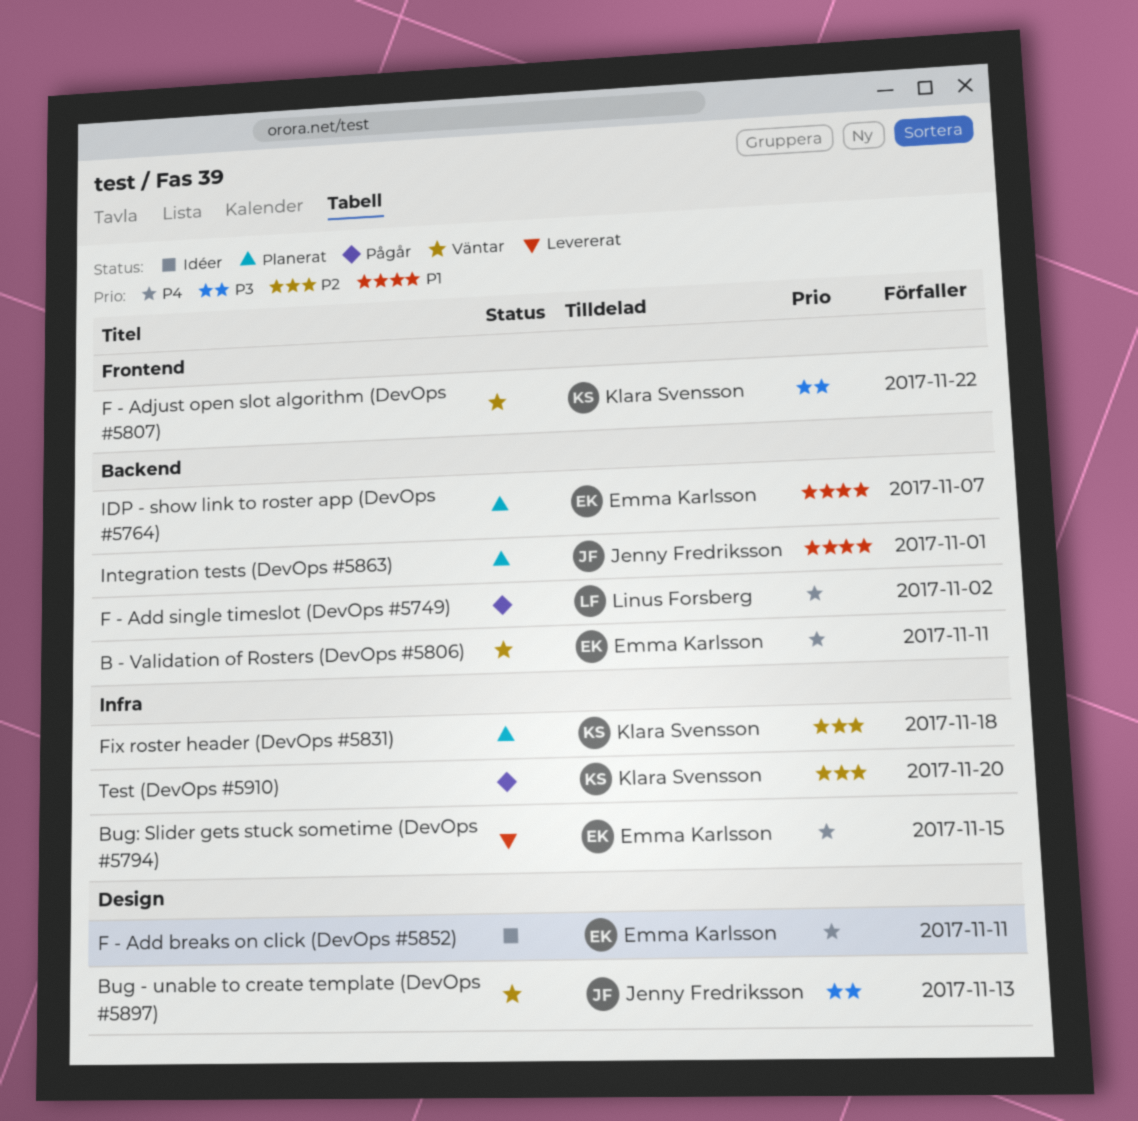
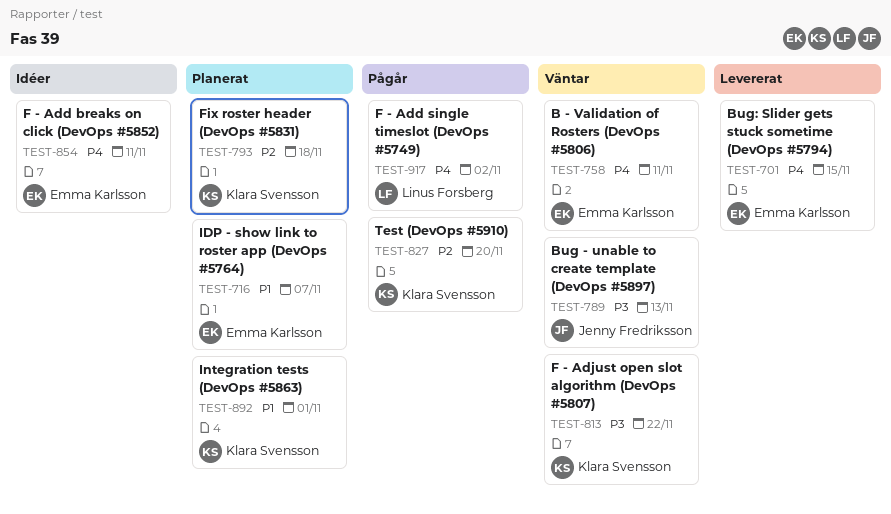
Integration tests (DevOps #5863), owner: Jenny Fredriksson -> Klara Svensson

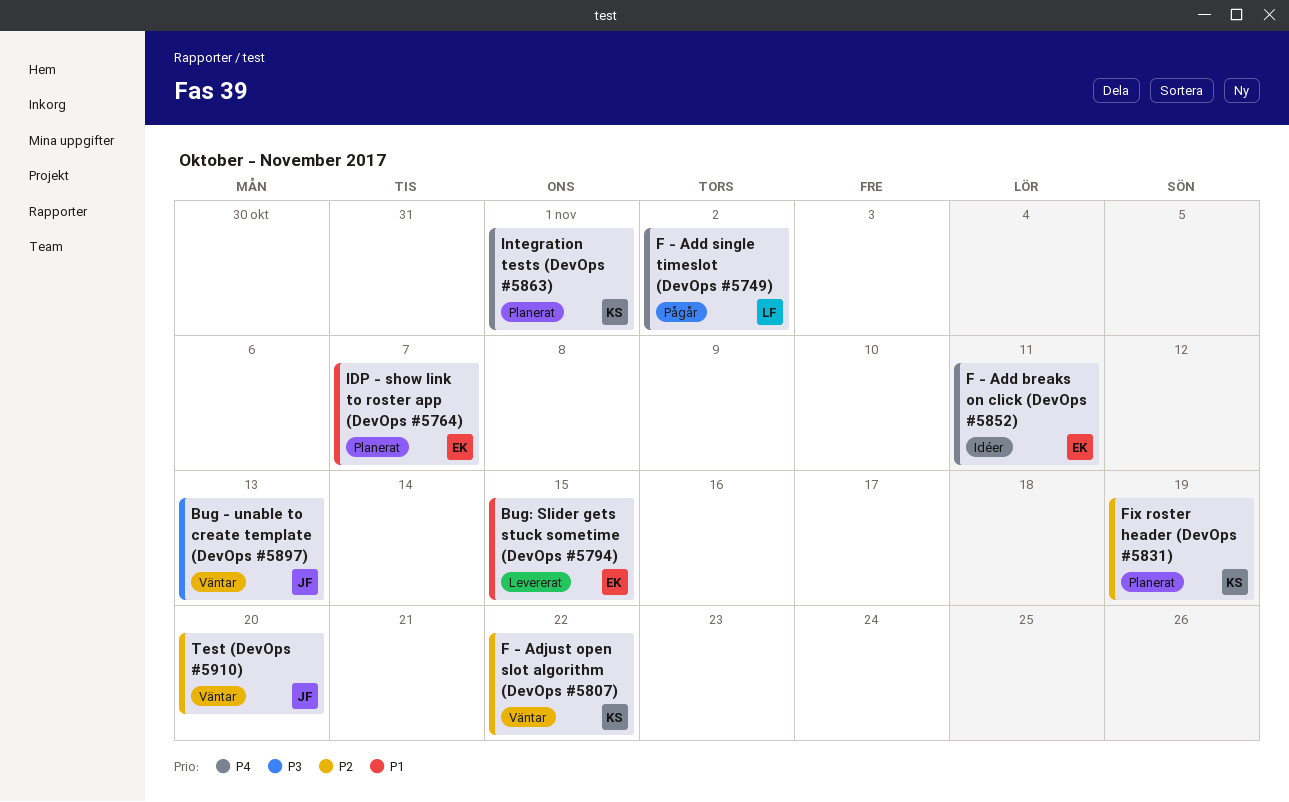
B - Validation of Rosters (DevOps #5806): present -> none
Bug: Slider gets stuck sometime (DevOps #5794), priority: P4 -> P1
F - Adjust open slot algorithm (DevOps #5807), priority: P3 -> P2
Fix roster header (DevOps #5831), due: Nov 18 -> Nov 19
Integration tests (DevOps #5863), priority: P1 -> P4
Test (DevOps #5910), status: Pågår -> Väntar
Test (DevOps #5910), owner: Klara Svensson -> Jenny Fredriksson

